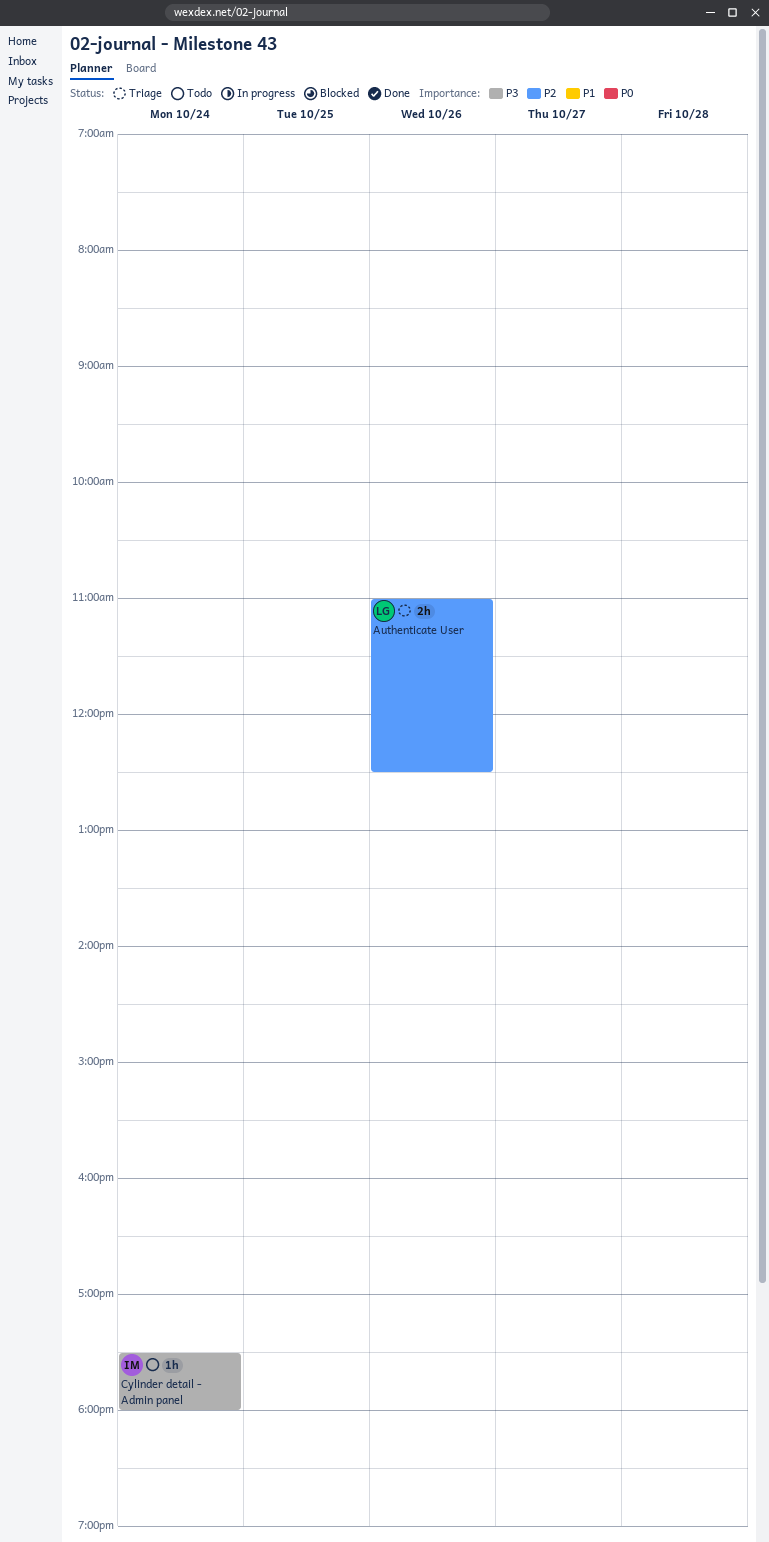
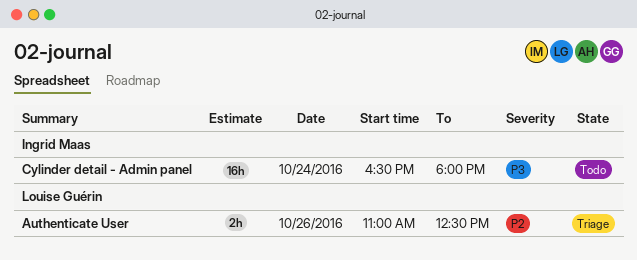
Cylinder detail - Admin panel, estimate: 1h -> 16h
Cylinder detail - Admin panel, begins: 17:30 -> 16:30

